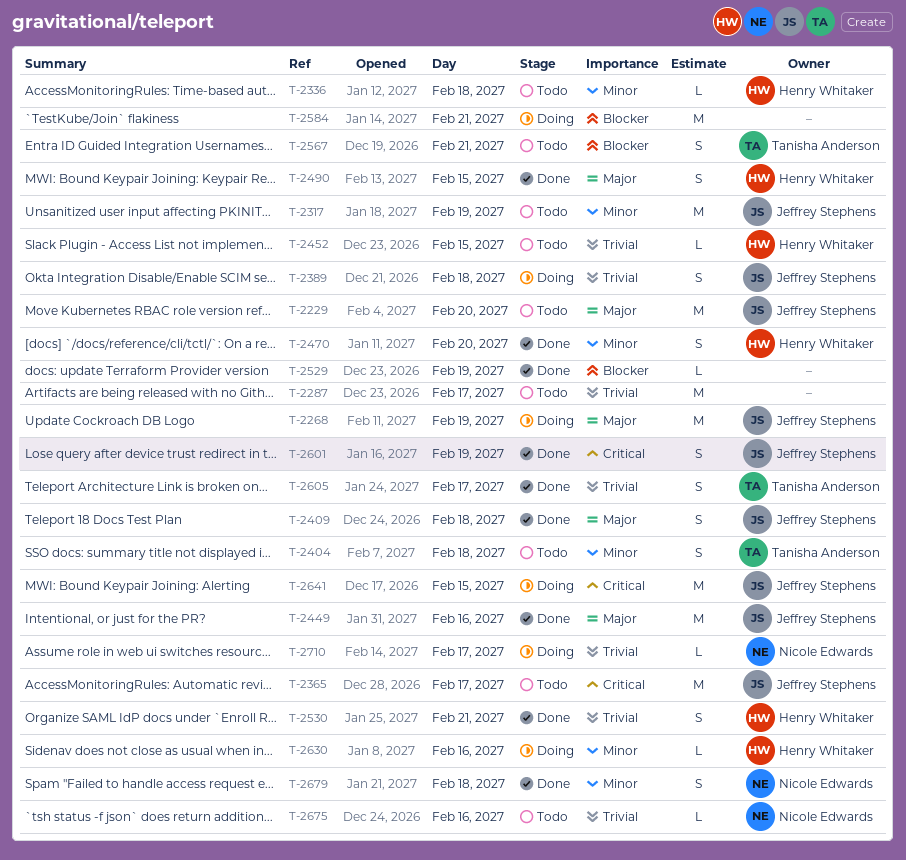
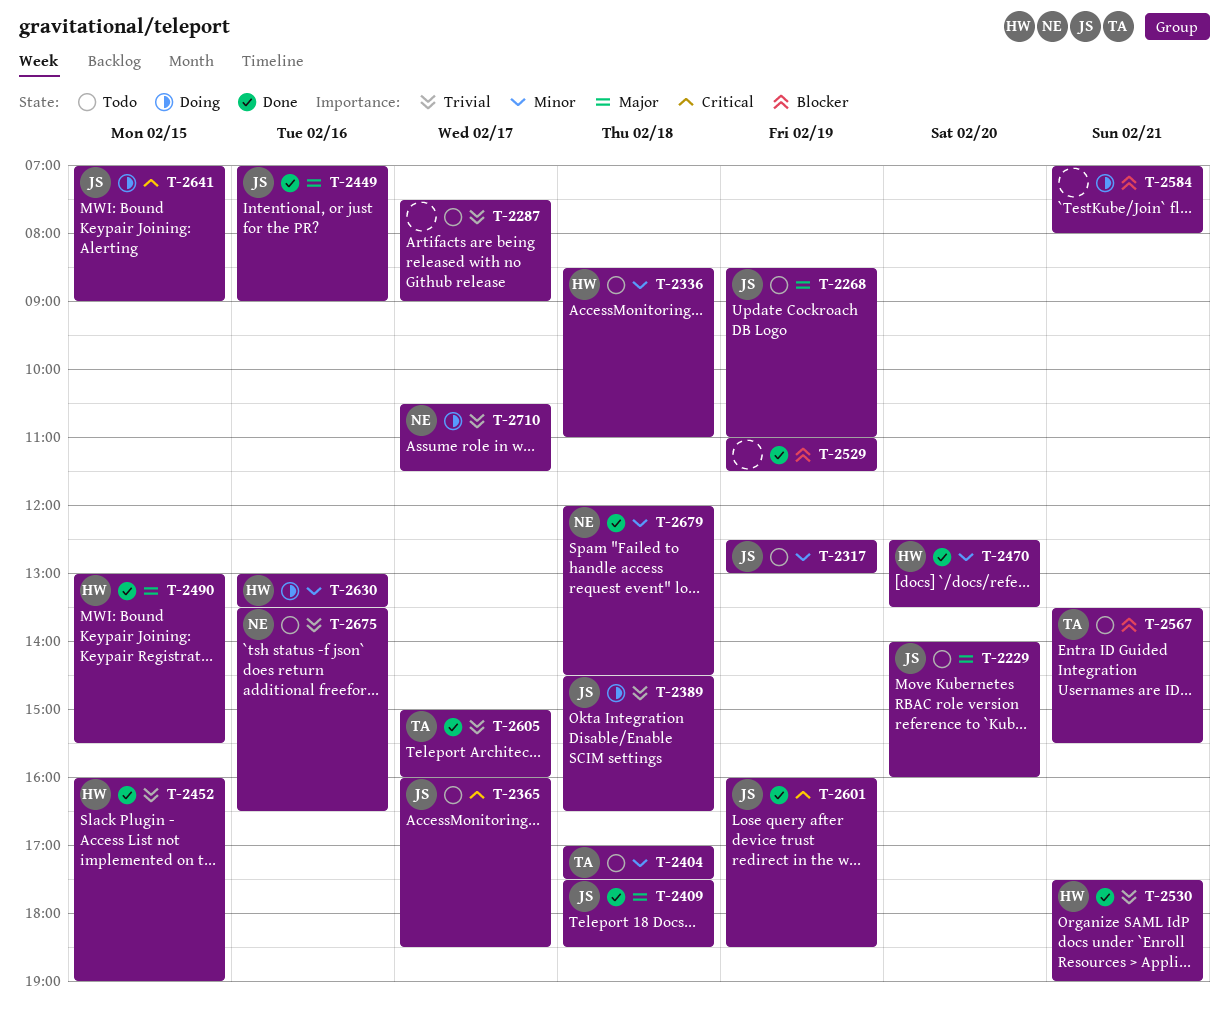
T-2268, status: Doing -> Todo
T-2452, status: Todo -> Done

